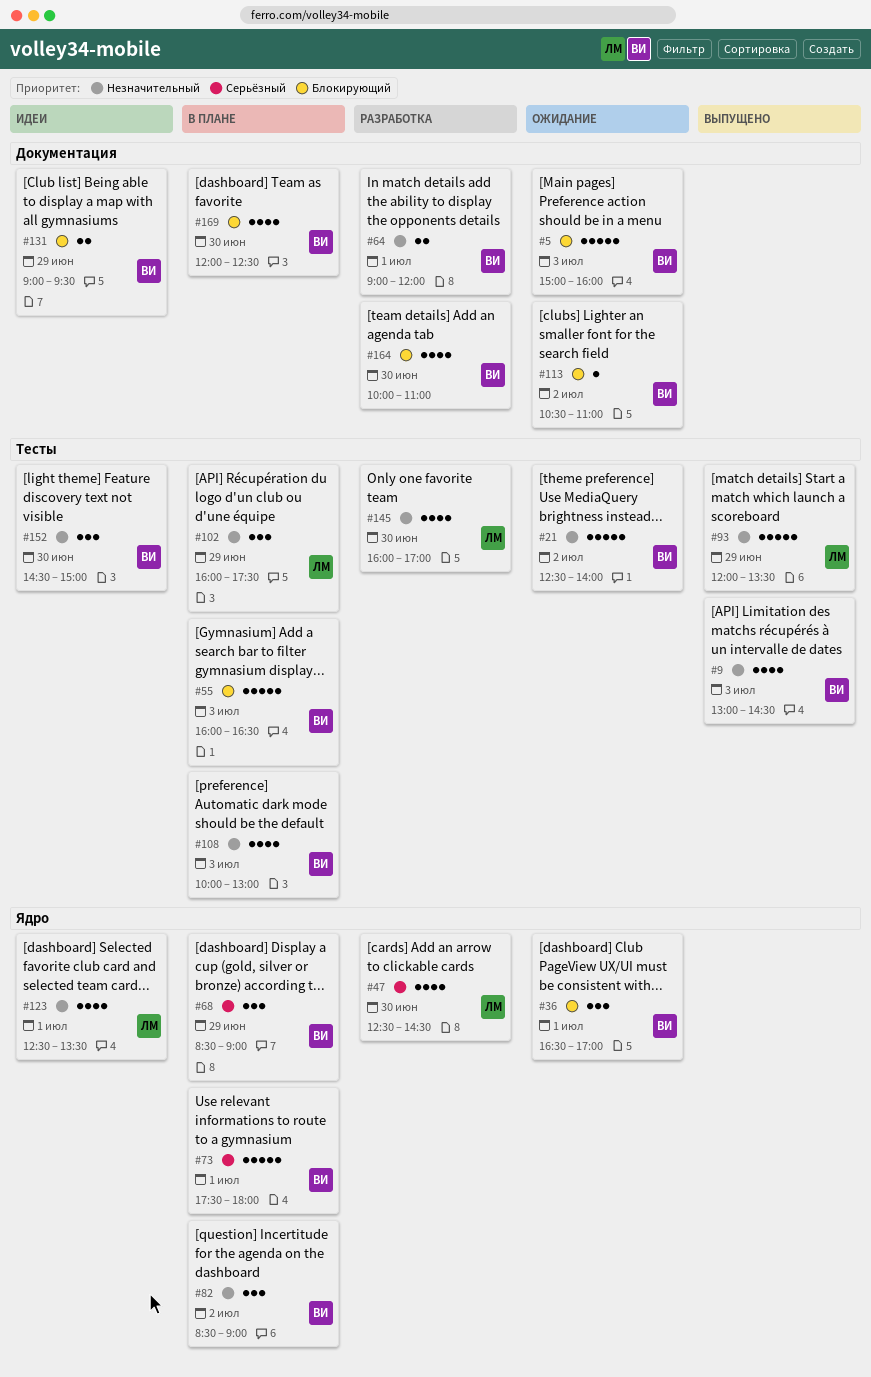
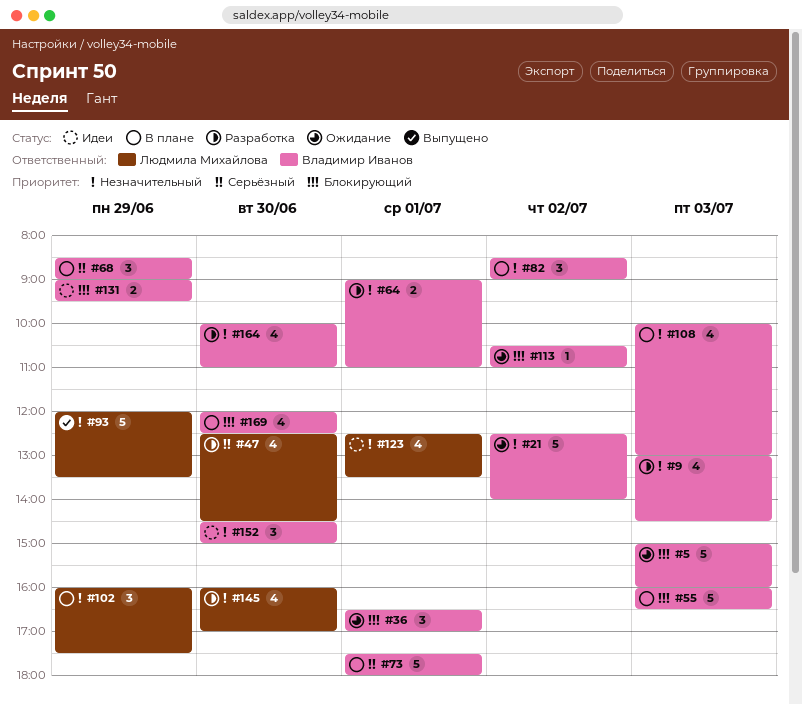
#9, status: Выпущено -> Разработка
#64, ends: 12:00 -> 11:00
#164, priority: Блокирующий -> Незначительный

